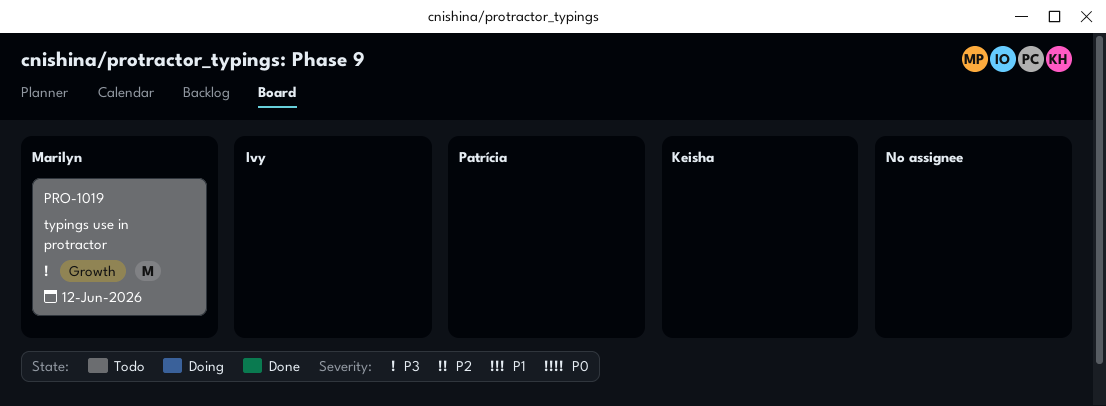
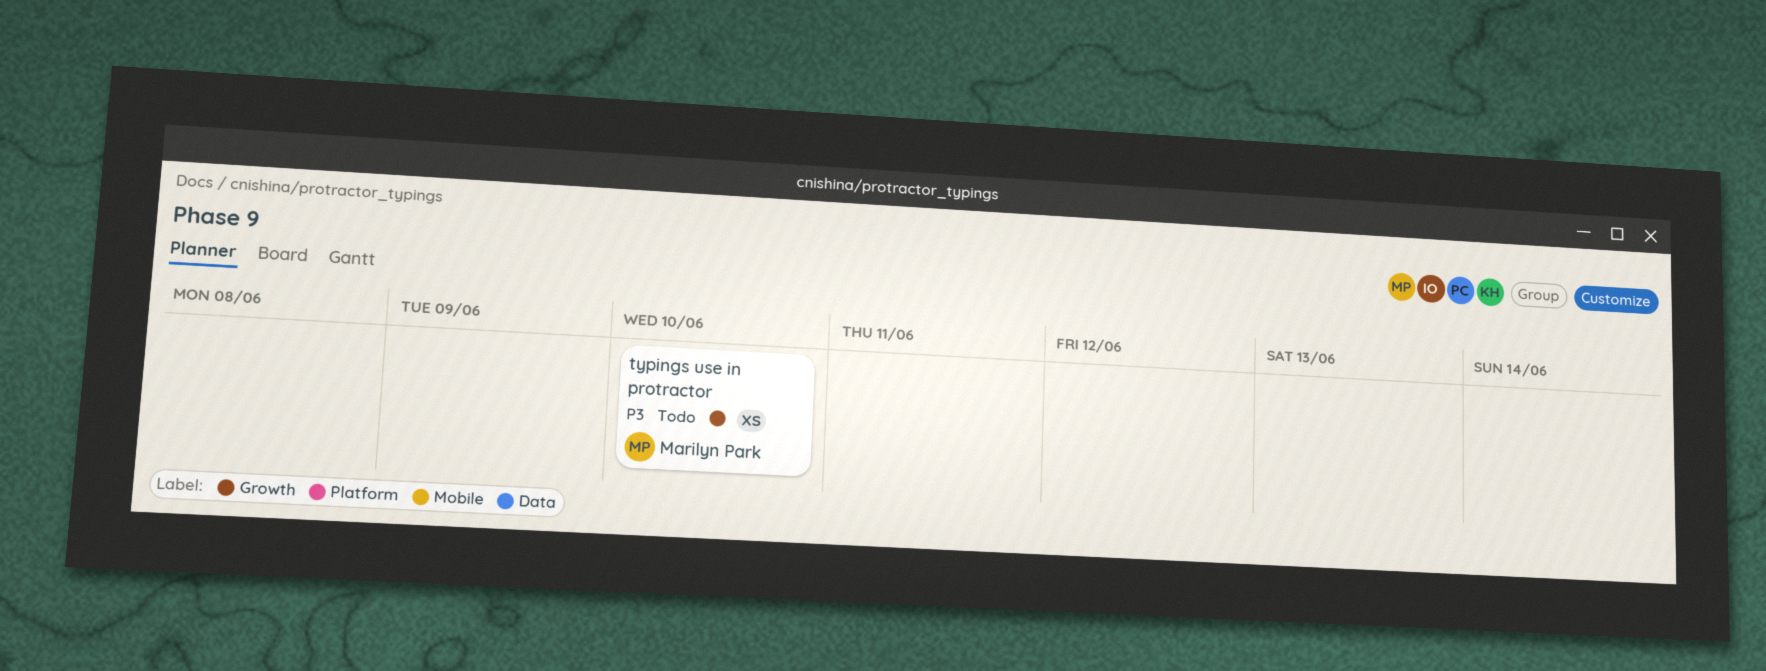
typings use in protractor, estimate: M -> XS
typings use in protractor, due: Jun 12 -> Jun 10

